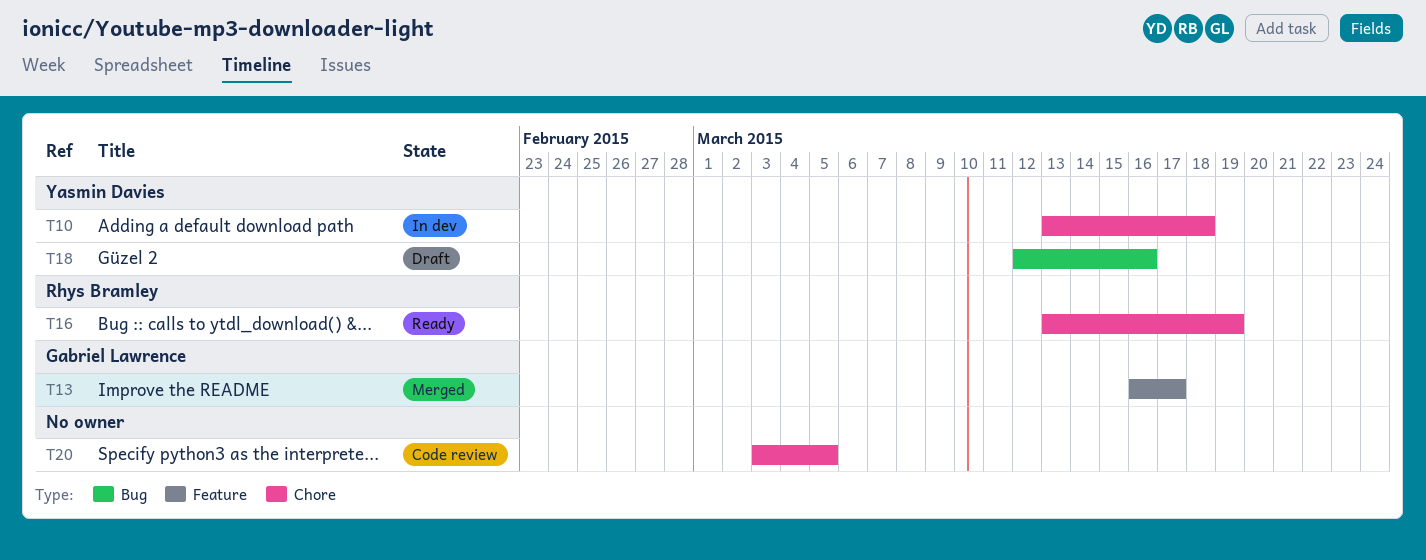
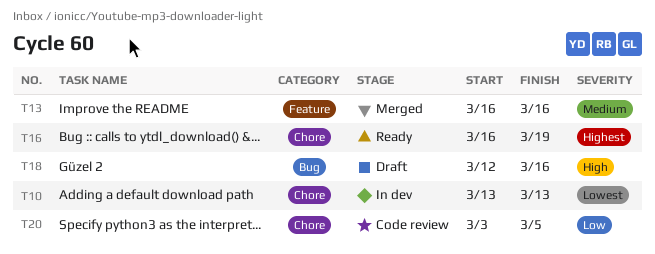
T10, due: Mar 18 -> Mar 13
T13, due: Mar 17 -> Mar 16
T16, start: Mar 13 -> Mar 16

